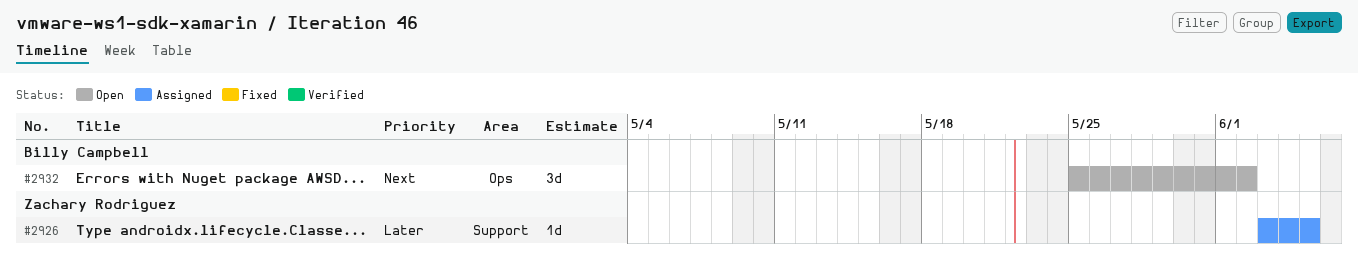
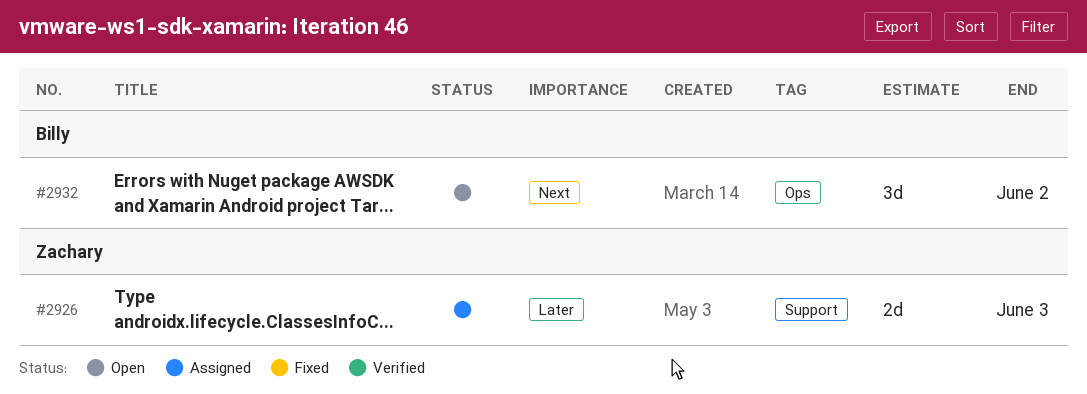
#2926, estimate: 1d -> 2d
#2926, due: Jun 5 -> Jun 3

